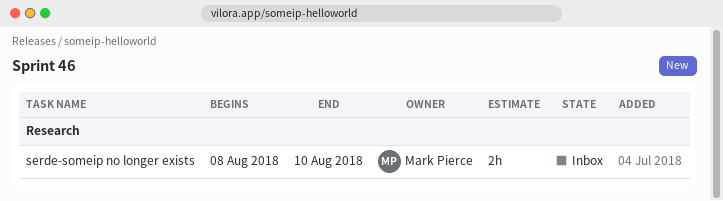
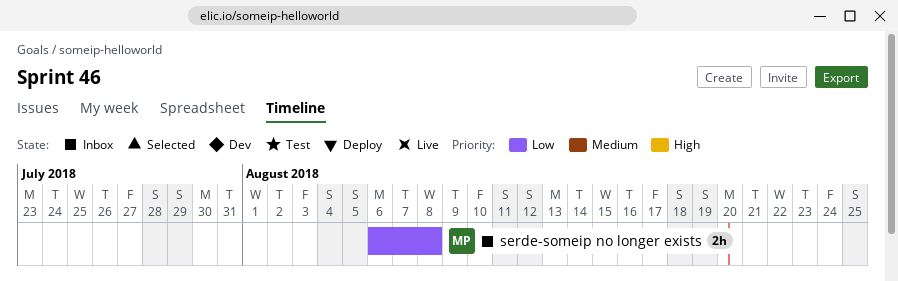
serde-someip no longer exists, start: Aug 8 -> Aug 6
serde-someip no longer exists, due: Aug 10 -> Aug 8

